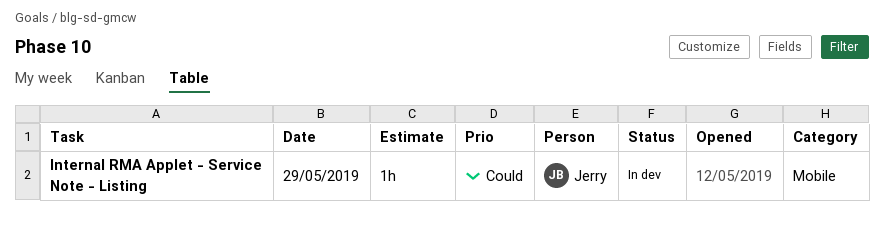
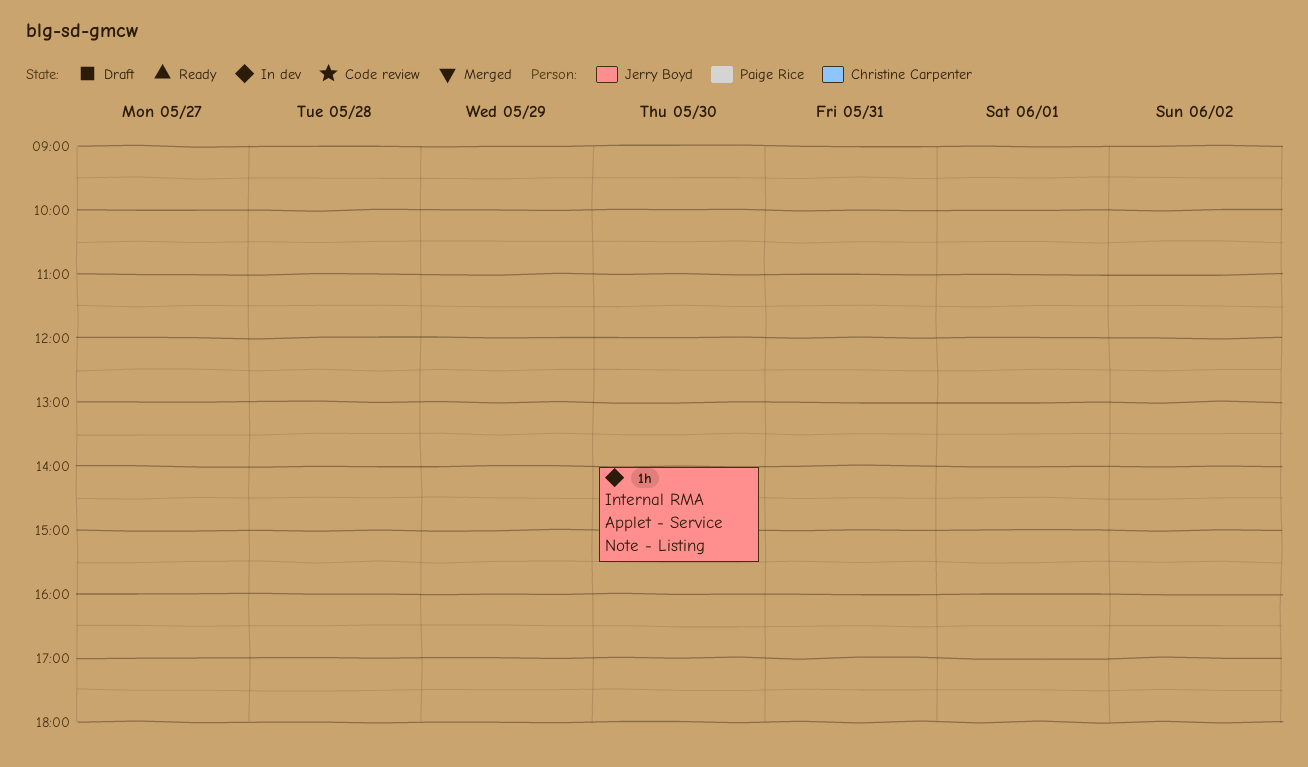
Internal RMA Applet - Service Note - Listing, day: May 29 -> May 30

